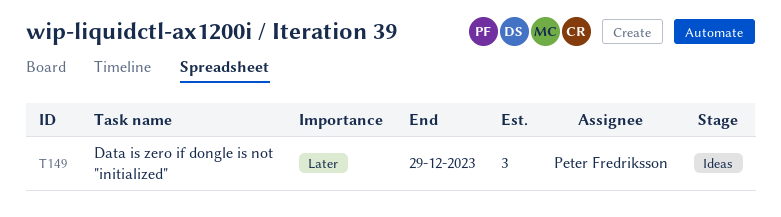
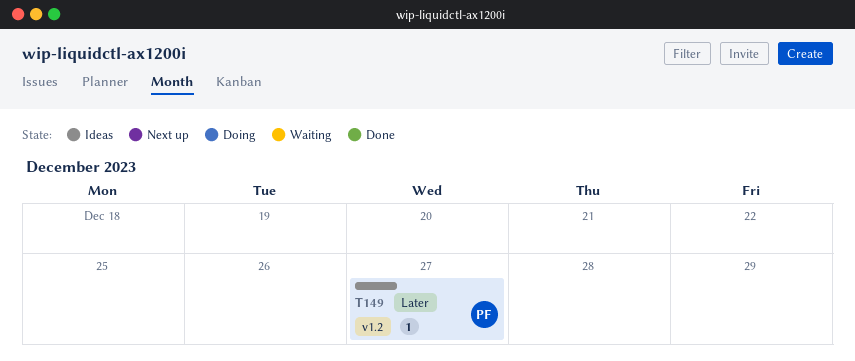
T149, estimate: 3 -> 1
T149, due: Dec 29 -> Dec 27

